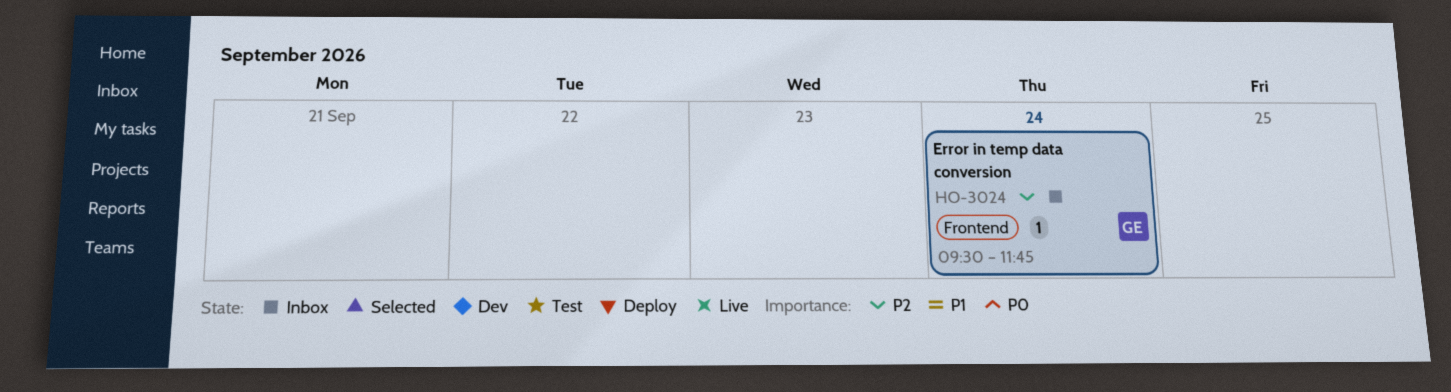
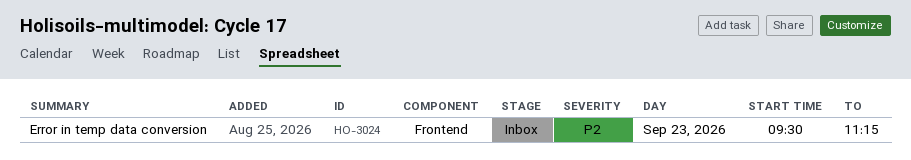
HO-3024, day: Sep 24 -> Sep 23
HO-3024, ends: 11:45 -> 11:15

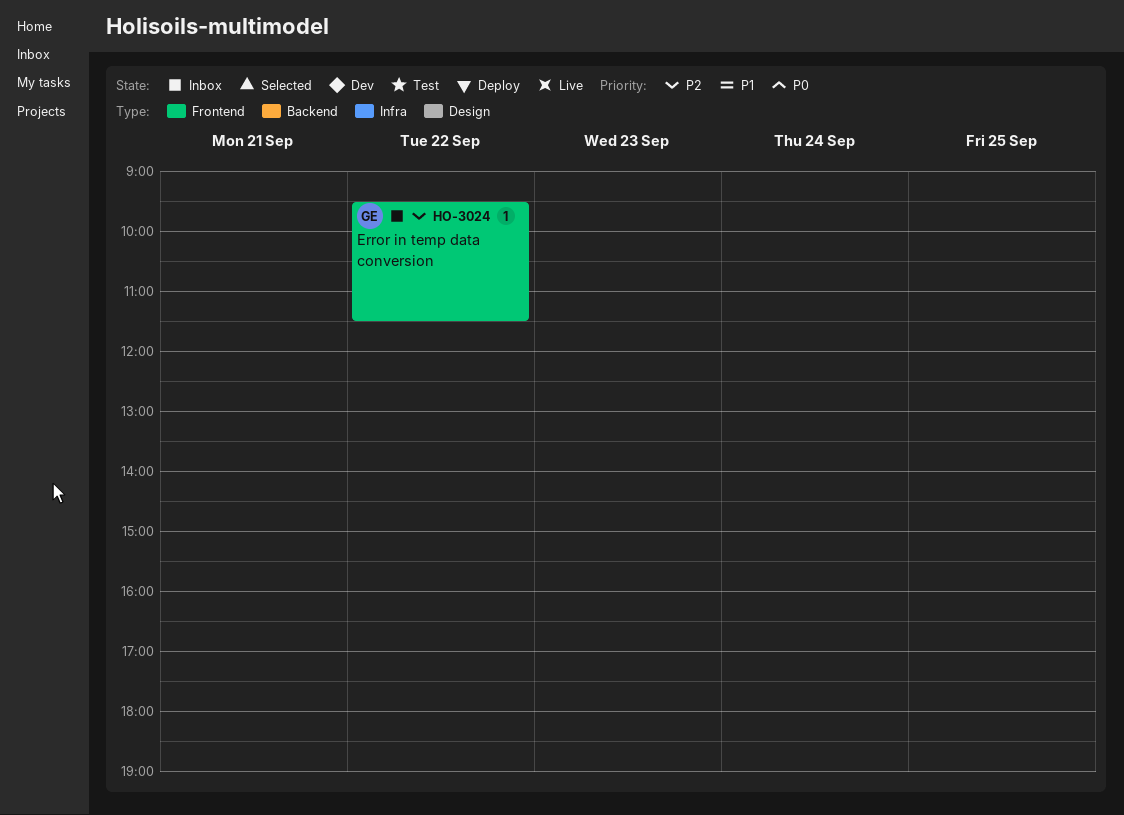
HO-3024, day: Sep 23 -> Sep 22
HO-3024, ends: 11:15 -> 11:30

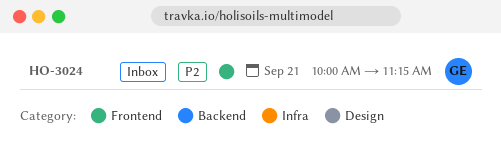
HO-3024, day: Sep 22 -> Sep 21
HO-3024, begins: 09:30 -> 10:00
HO-3024, ends: 11:30 -> 11:15

